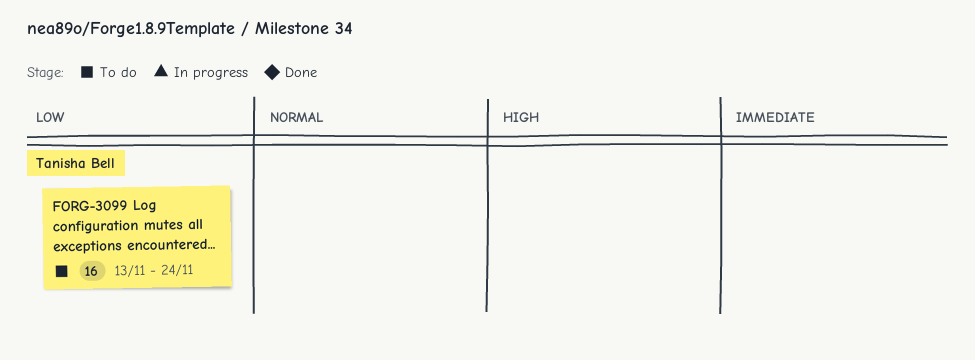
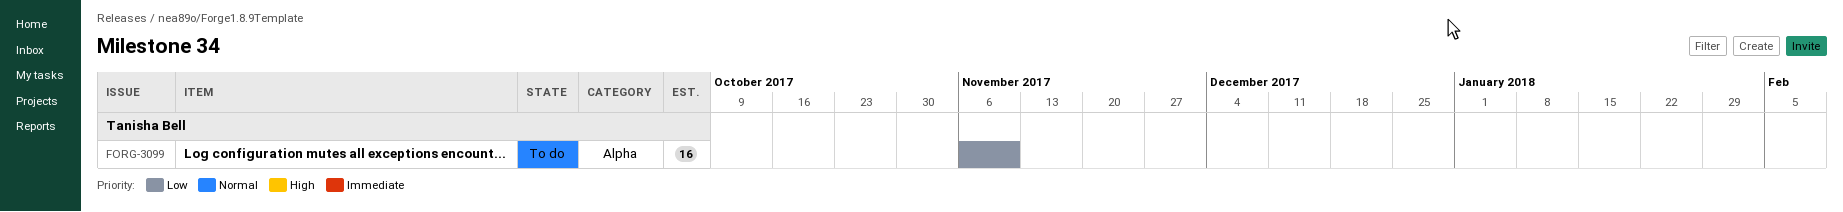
FORG-3099, start: Nov 13 -> Nov 6
FORG-3099, due: Nov 24 -> Nov 10

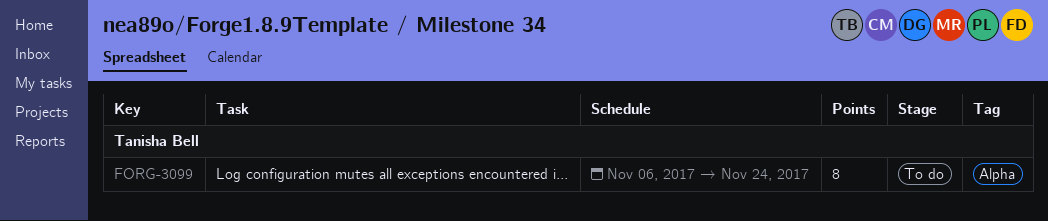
FORG-3099, estimate: 16 -> 8
FORG-3099, due: Nov 10 -> Nov 24

